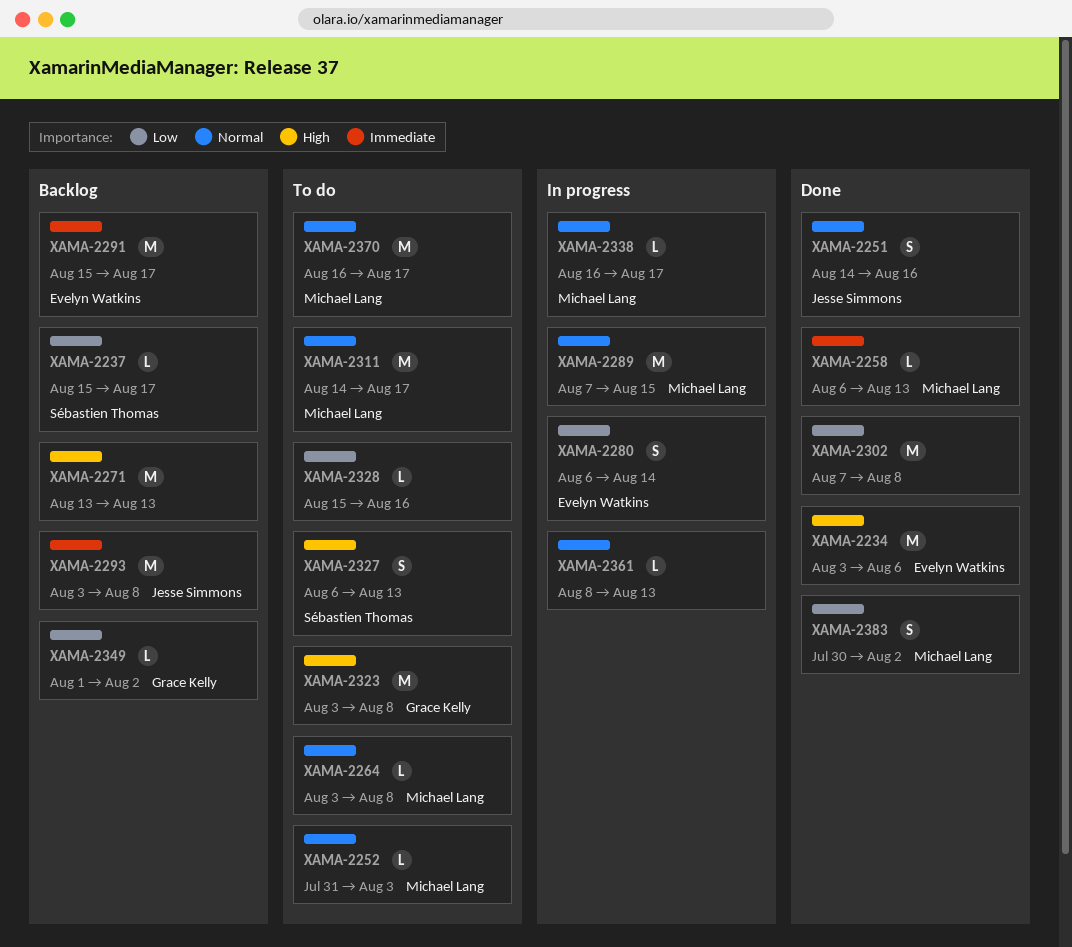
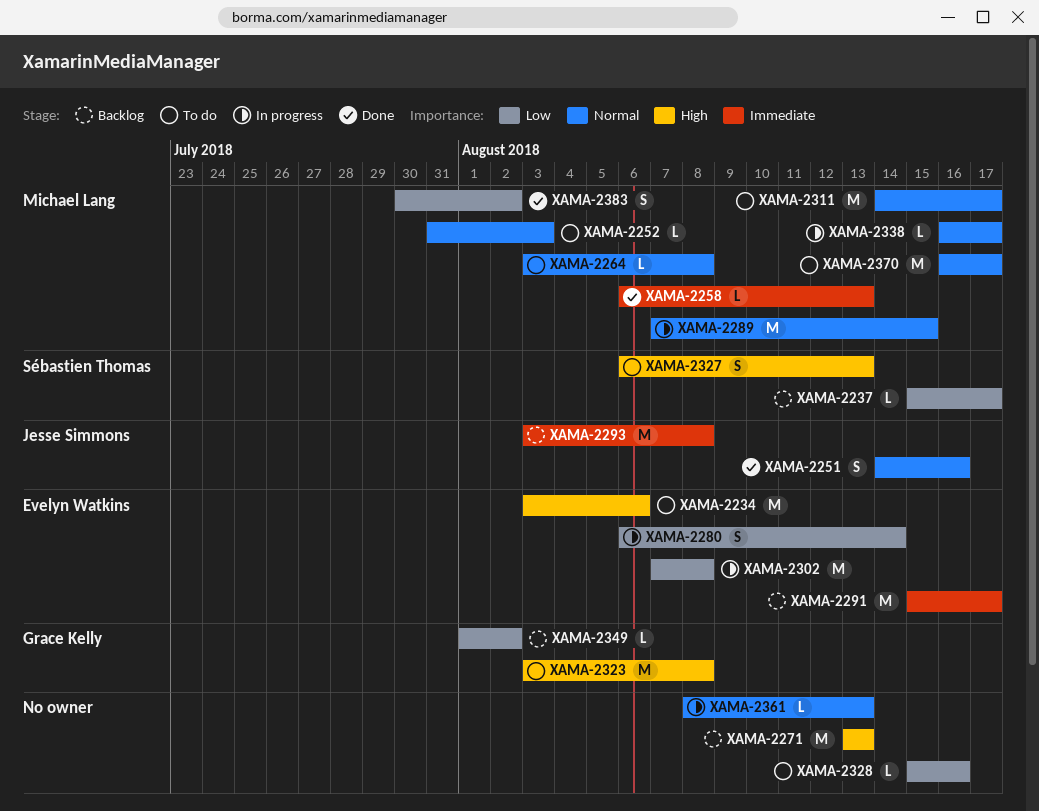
XAMA-2234, status: Done -> To do
XAMA-2302, status: Done -> In progress
XAMA-2302, owner: none -> Evelyn Watkins

